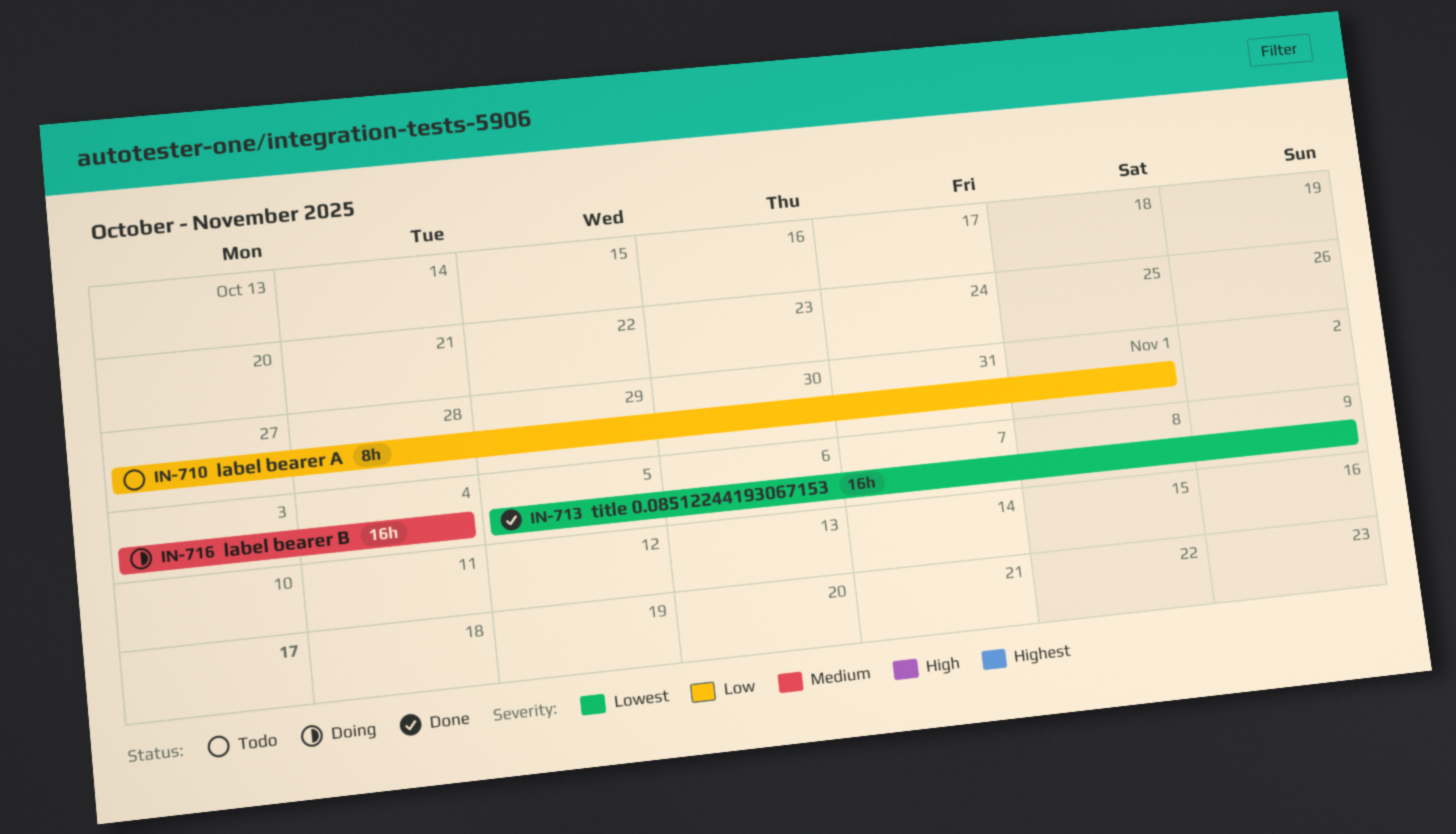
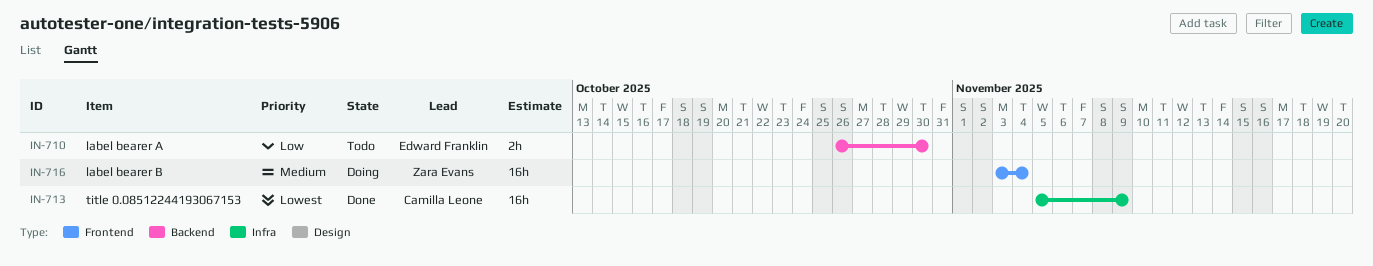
IN-710, estimate: 8h -> 2h
IN-710, start: Oct 27 -> Oct 26
IN-710, due: Nov 1 -> Oct 30

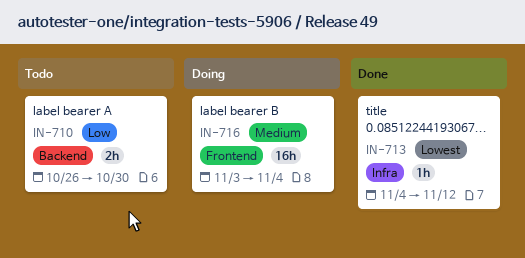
IN-713, estimate: 16h -> 1h
IN-713, start: Nov 5 -> Nov 4
IN-713, due: Nov 9 -> Nov 12

